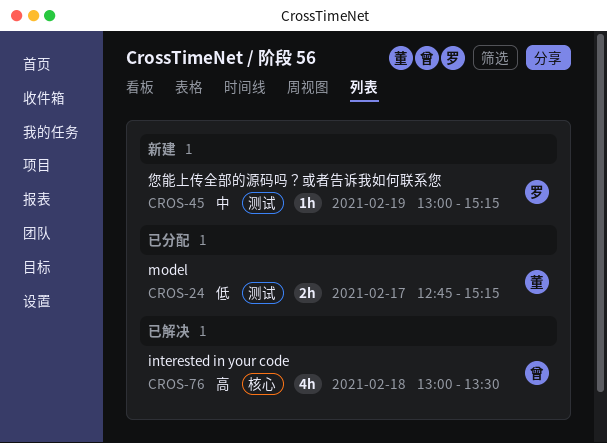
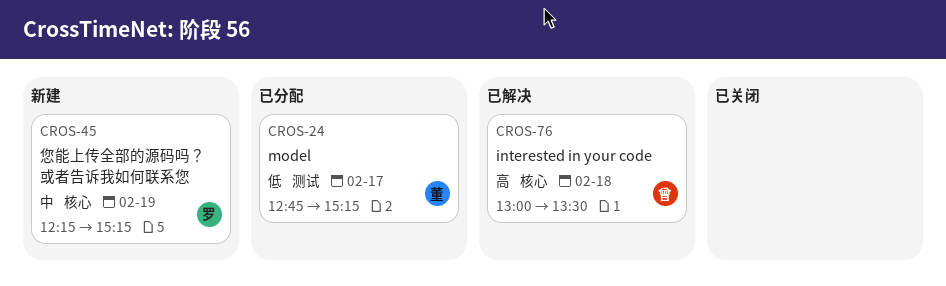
CROS-45, label: 测试 -> 核心
CROS-45, begins: 13:00 -> 12:15

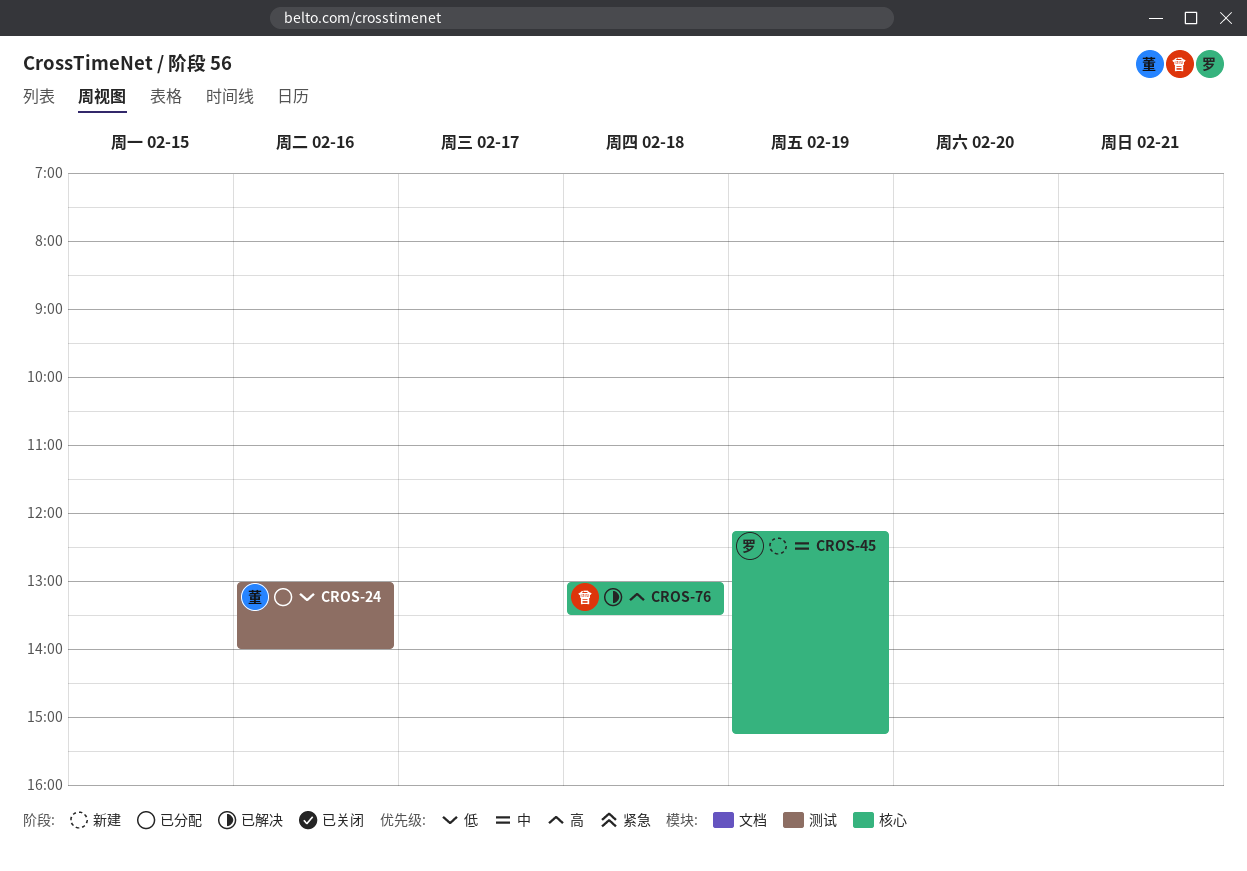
CROS-24, day: Feb 17 -> Feb 16
CROS-24, begins: 12:45 -> 13:00
CROS-24, ends: 15:15 -> 14:00

